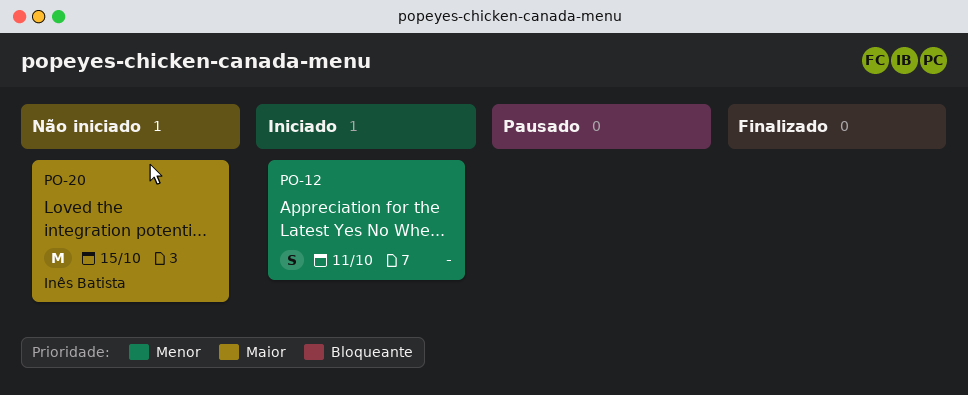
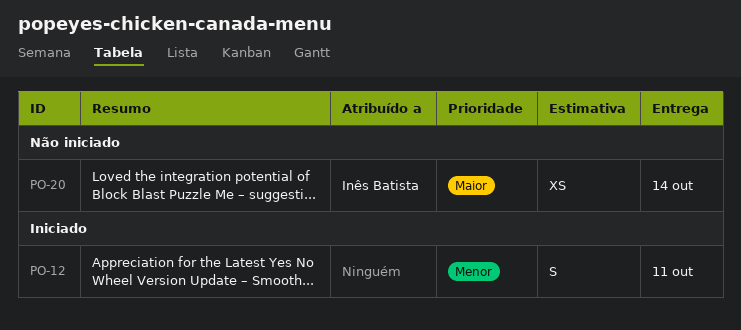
PO-20, estimate: M -> XS
PO-20, due: Oct 15 -> Oct 14

